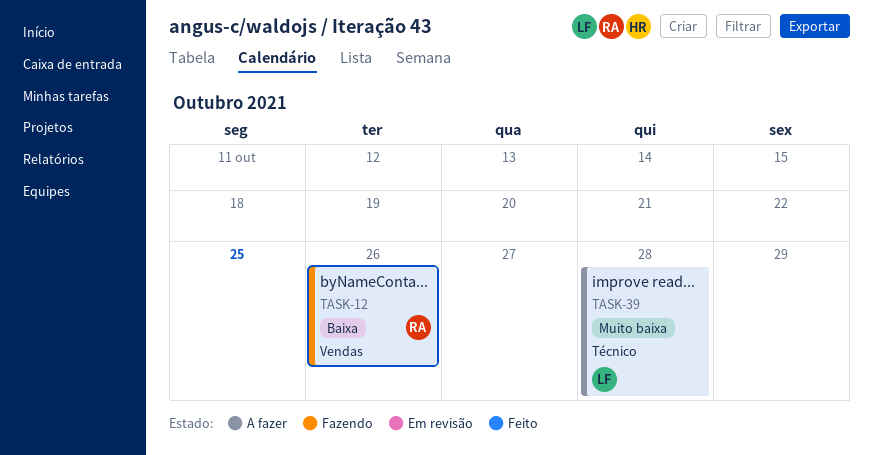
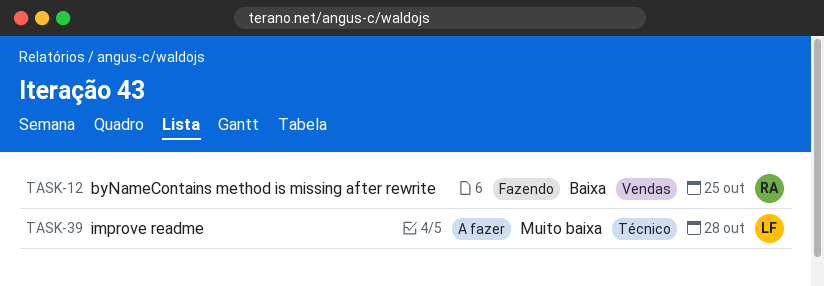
TASK-12, due: Oct 26 -> Oct 25

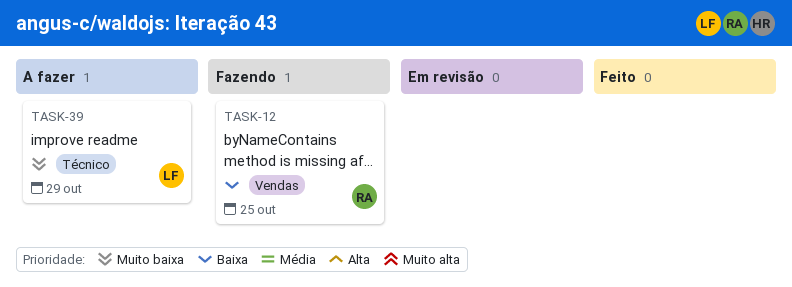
TASK-39, due: Oct 28 -> Oct 29

